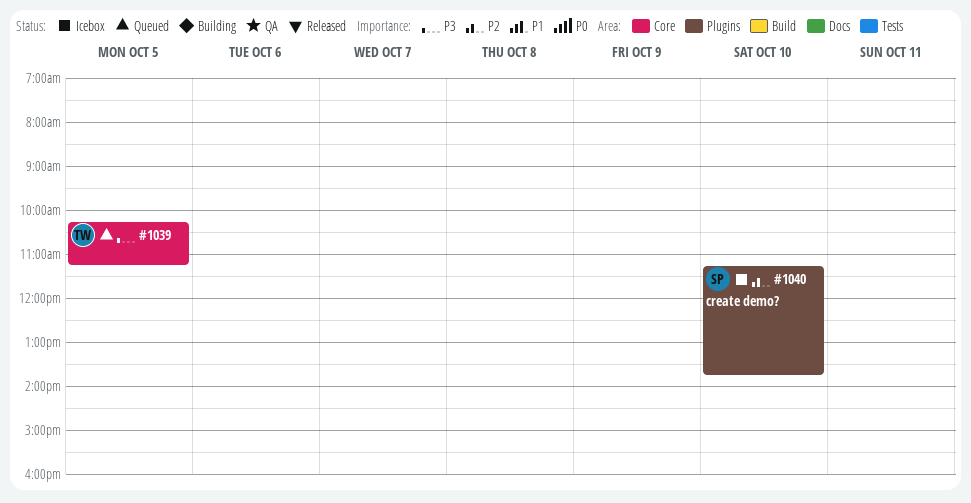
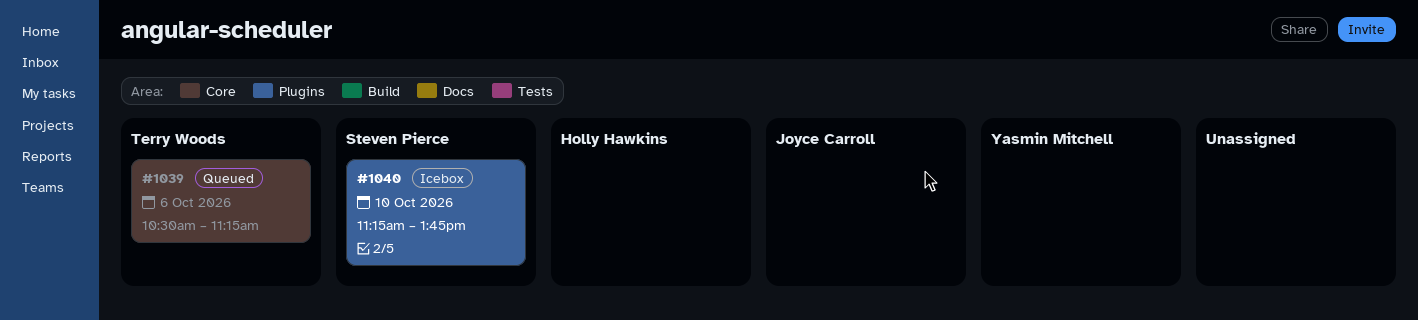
#1039, day: Oct 5 -> Oct 6
#1039, begins: 10:15 -> 10:30

